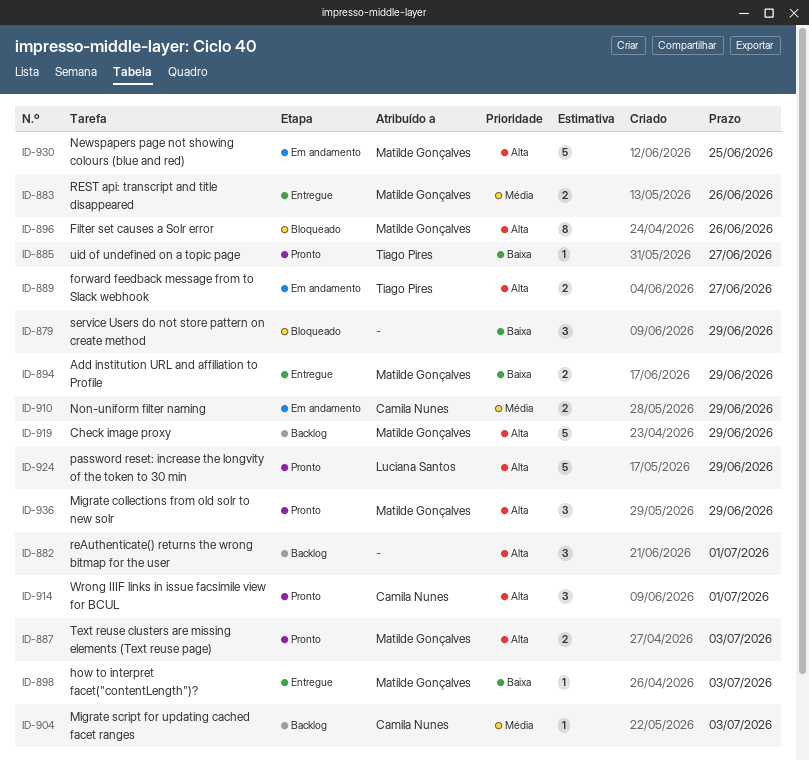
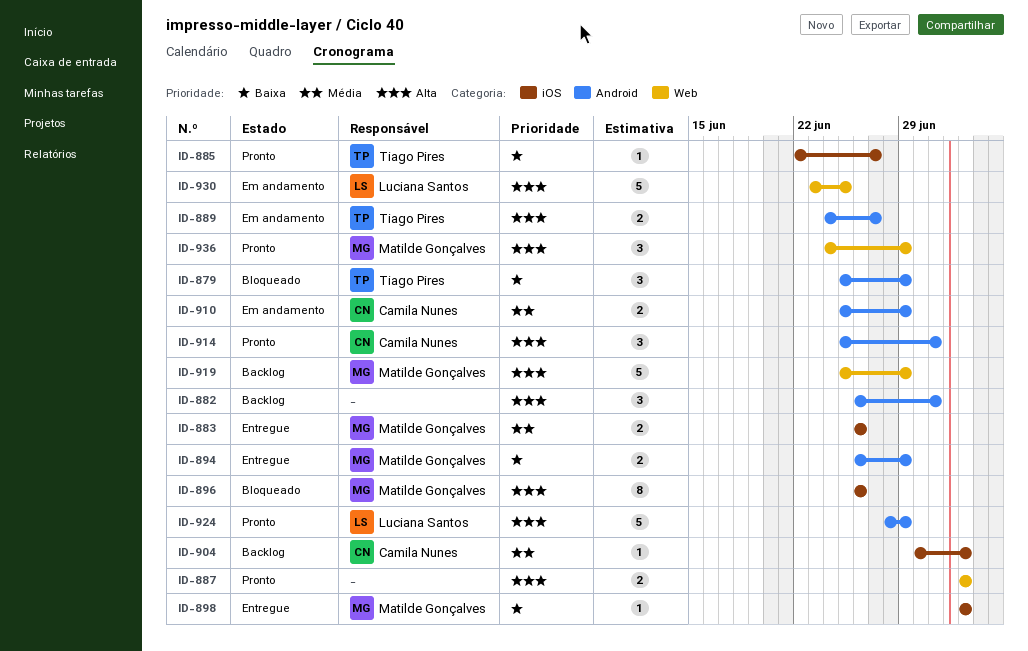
ID-879, owner: none -> Tiago Pires
ID-887, owner: Matilde Gonçalves -> none
ID-930, owner: Matilde Gonçalves -> Luciana Santos

